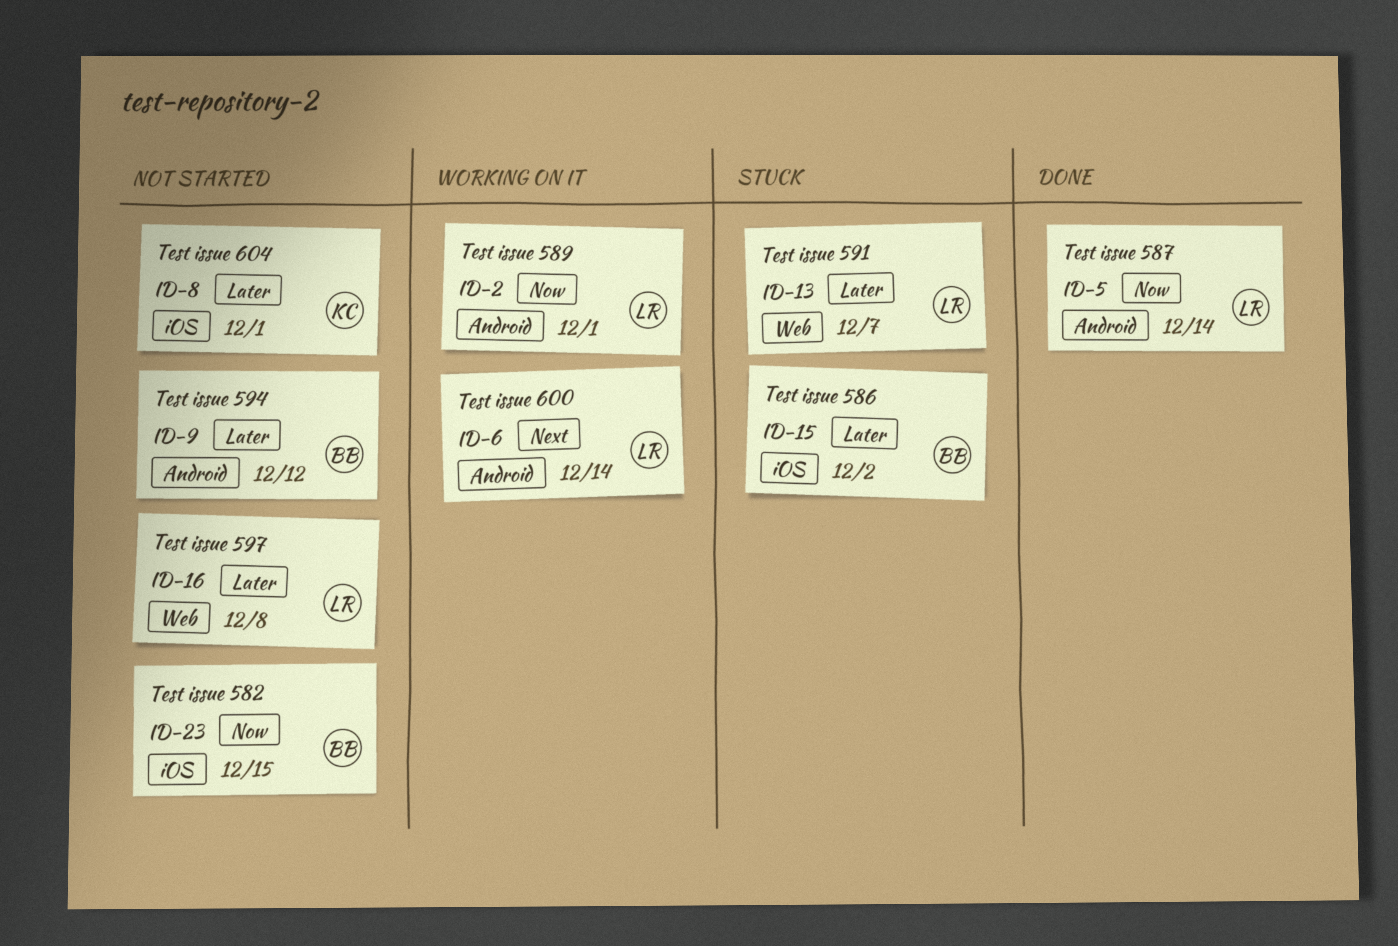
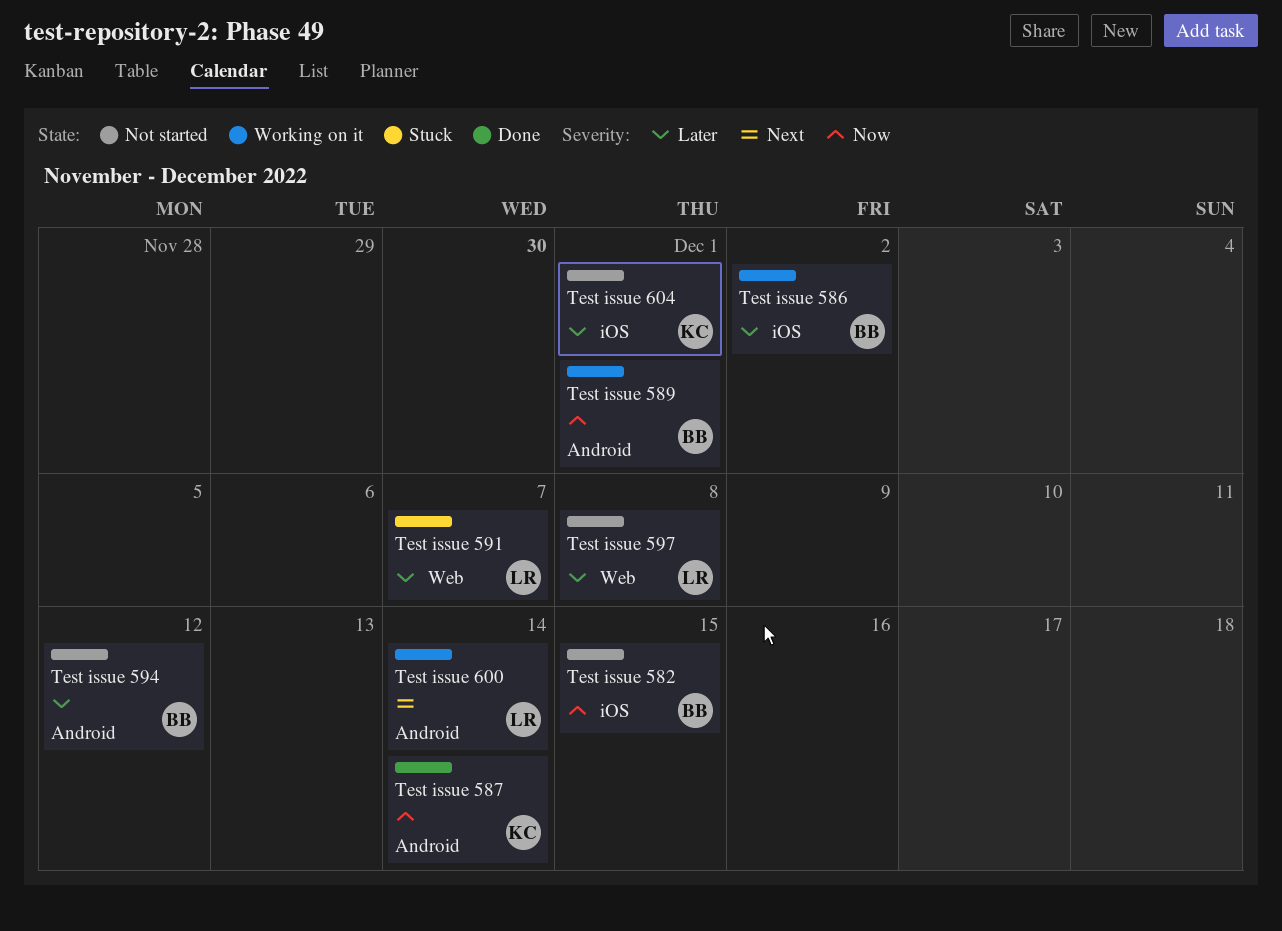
Test issue 586, status: Stuck -> Working on it
Test issue 587, owner: LR -> KC
Test issue 589, owner: LR -> BB

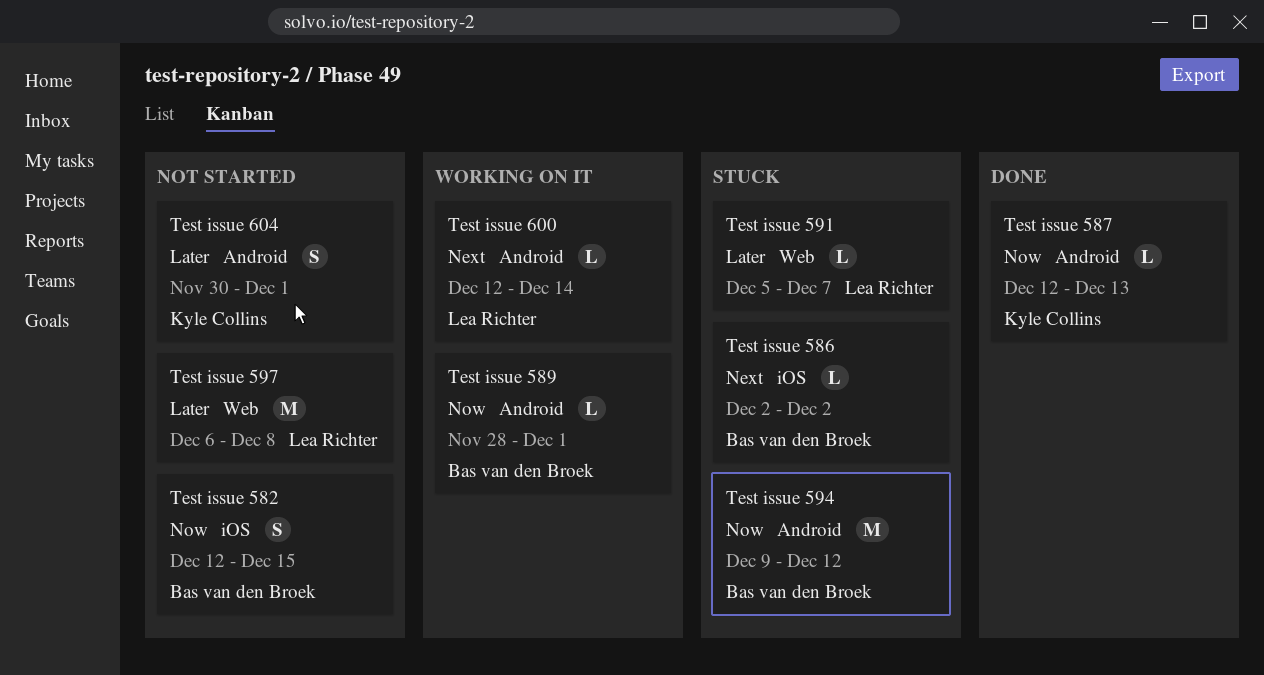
Test issue 586, status: Working on it -> Stuck
Test issue 586, priority: Later -> Next
Test issue 587, due: Dec 14 -> Dec 13
Test issue 594, status: Not started -> Stuck
Test issue 594, priority: Later -> Now
Test issue 604, label: iOS -> Android

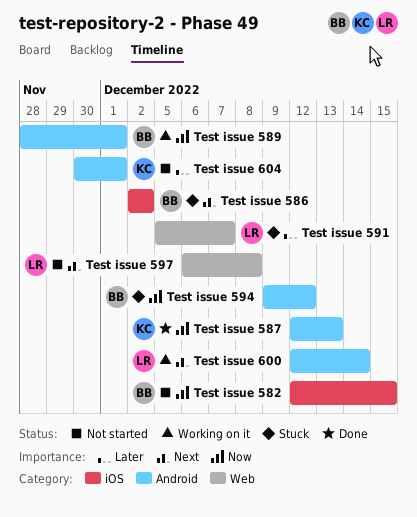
Test issue 597, priority: Later -> Next

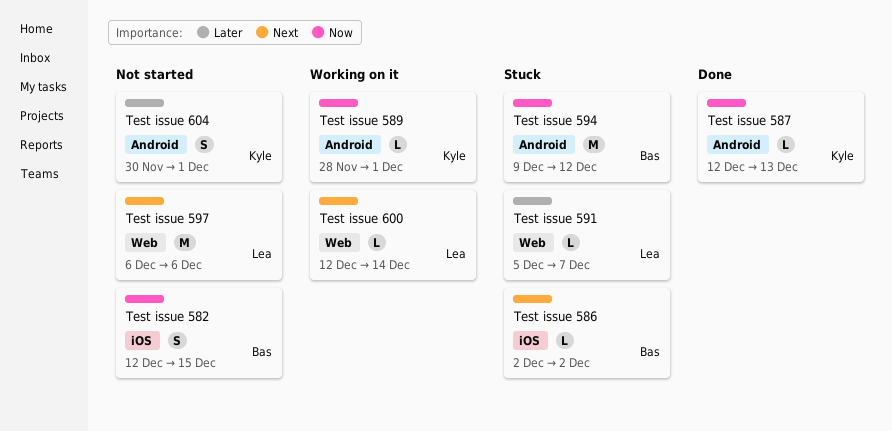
Test issue 589, owner: Bas -> Kyle
Test issue 597, due: Dec 8 -> Dec 6
Test issue 600, label: Android -> Web

